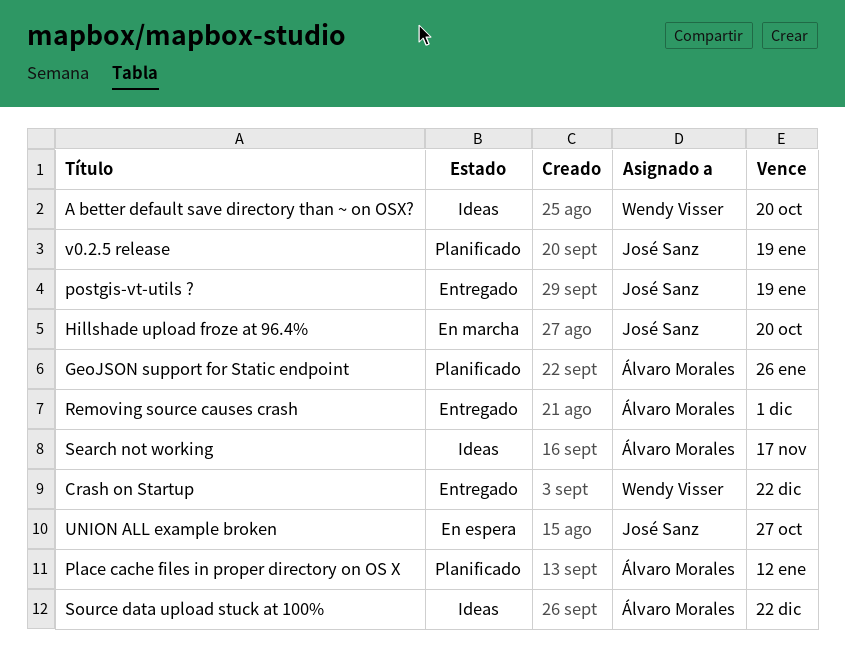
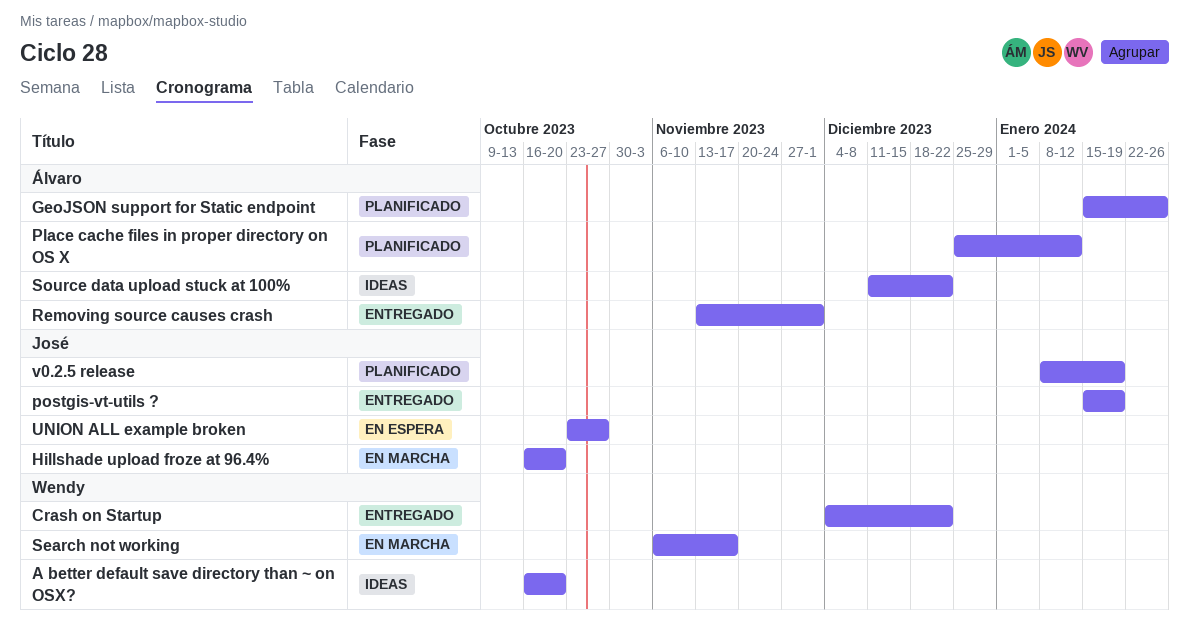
Search not working, status: Ideas -> En marcha
Search not working, owner: Álvaro Morales -> Wendy Visser

